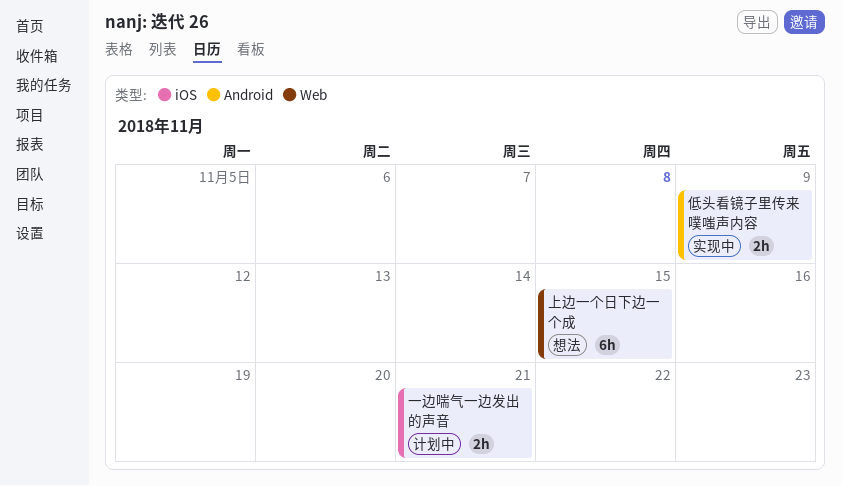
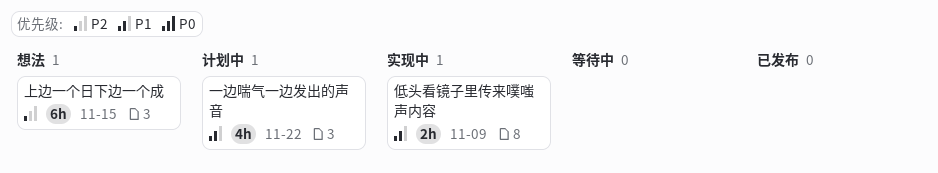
一边喘气一边发出的声音, estimate: 2h -> 4h
一边喘气一边发出的声音, due: Nov 21 -> Nov 22

